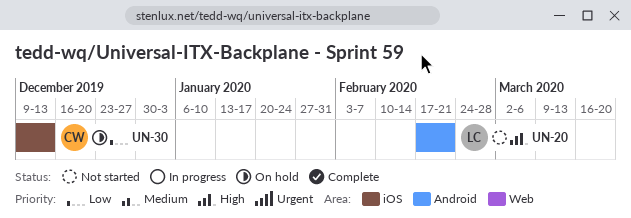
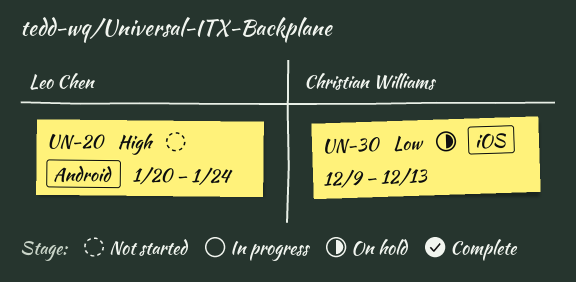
UN-20, start: Feb 17 -> Jan 20
UN-20, due: Feb 21 -> Jan 24

